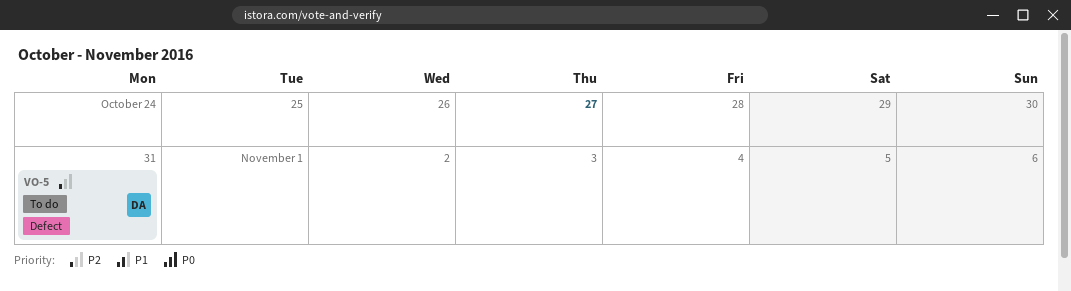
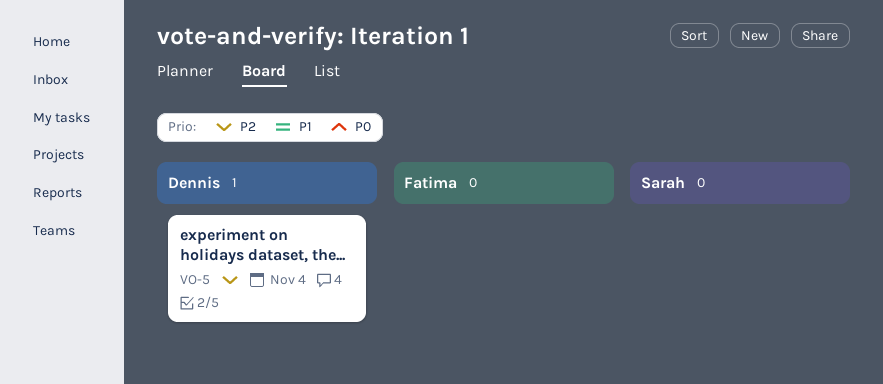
VO-5, due: Oct 31 -> Nov 4

